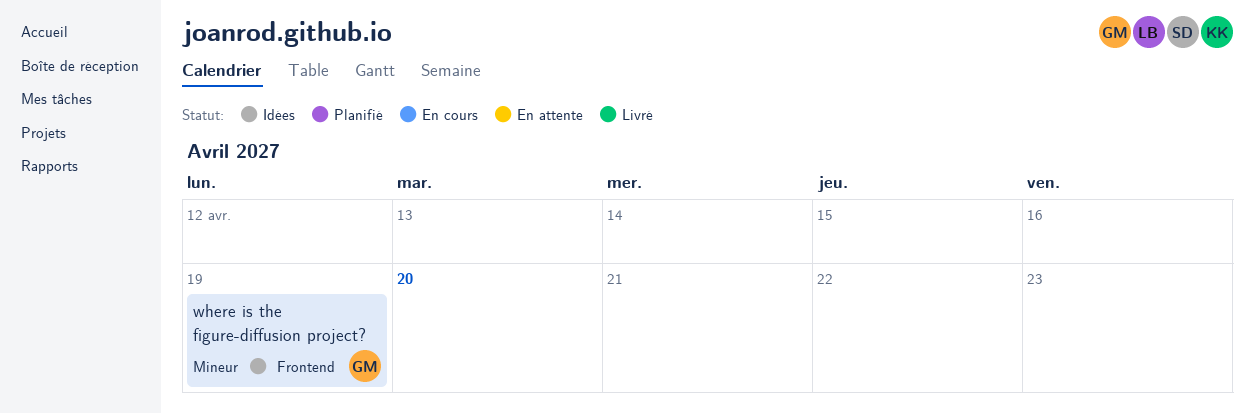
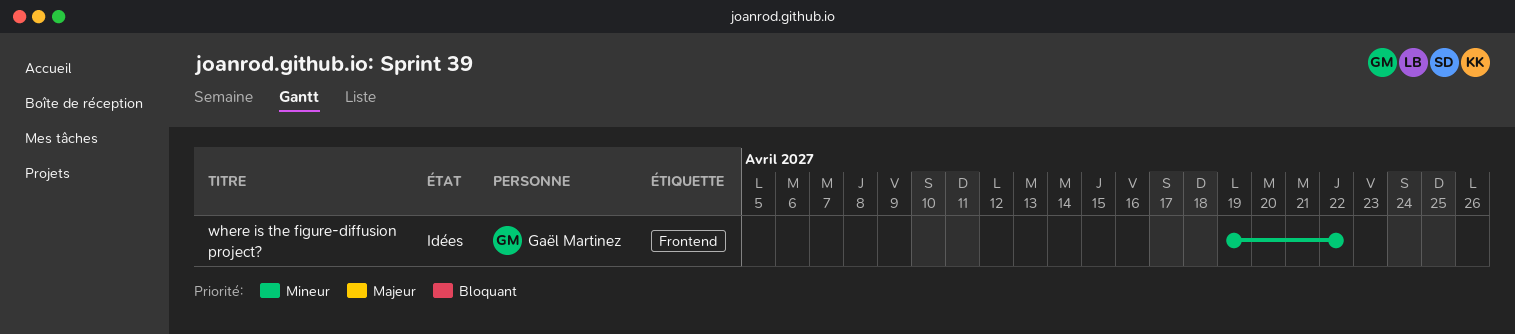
where is the figure-diffusion project?, due: Apr 19 -> Apr 22

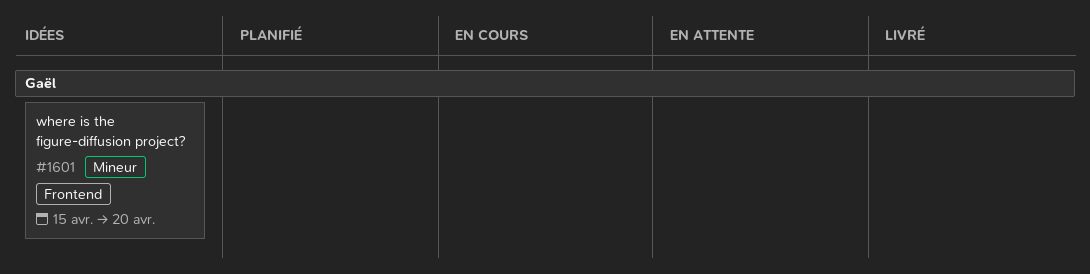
where is the figure-diffusion project?, start: Apr 19 -> Apr 15
where is the figure-diffusion project?, due: Apr 22 -> Apr 20

